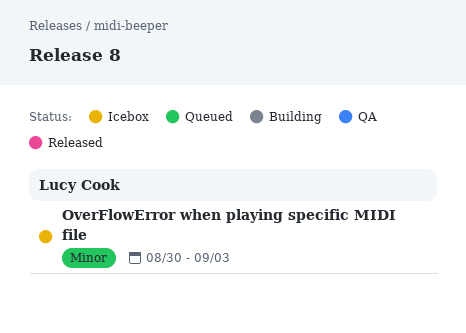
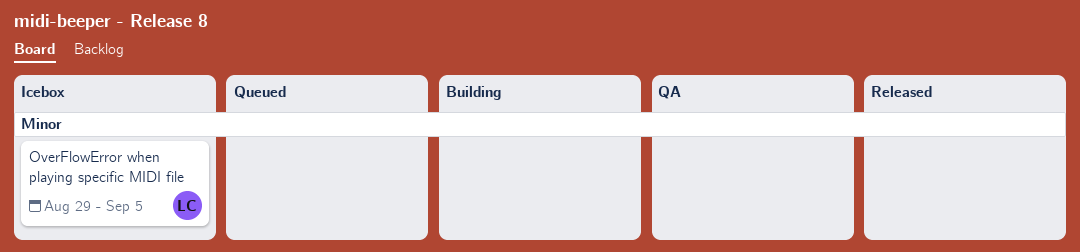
OverFlowError when playing specific MIDI file, start: Aug 30 -> Aug 29
OverFlowError when playing specific MIDI file, due: Sep 3 -> Sep 5

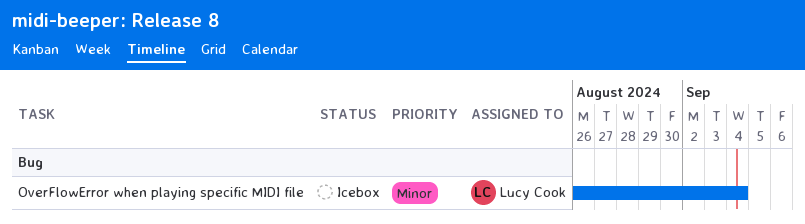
OverFlowError when playing specific MIDI file, start: Aug 29 -> Aug 26
OverFlowError when playing specific MIDI file, due: Sep 5 -> Sep 4

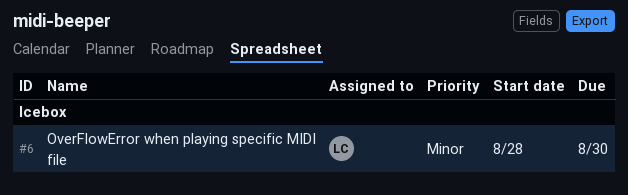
OverFlowError when playing specific MIDI file, start: Aug 26 -> Aug 28
OverFlowError when playing specific MIDI file, due: Sep 4 -> Aug 30

